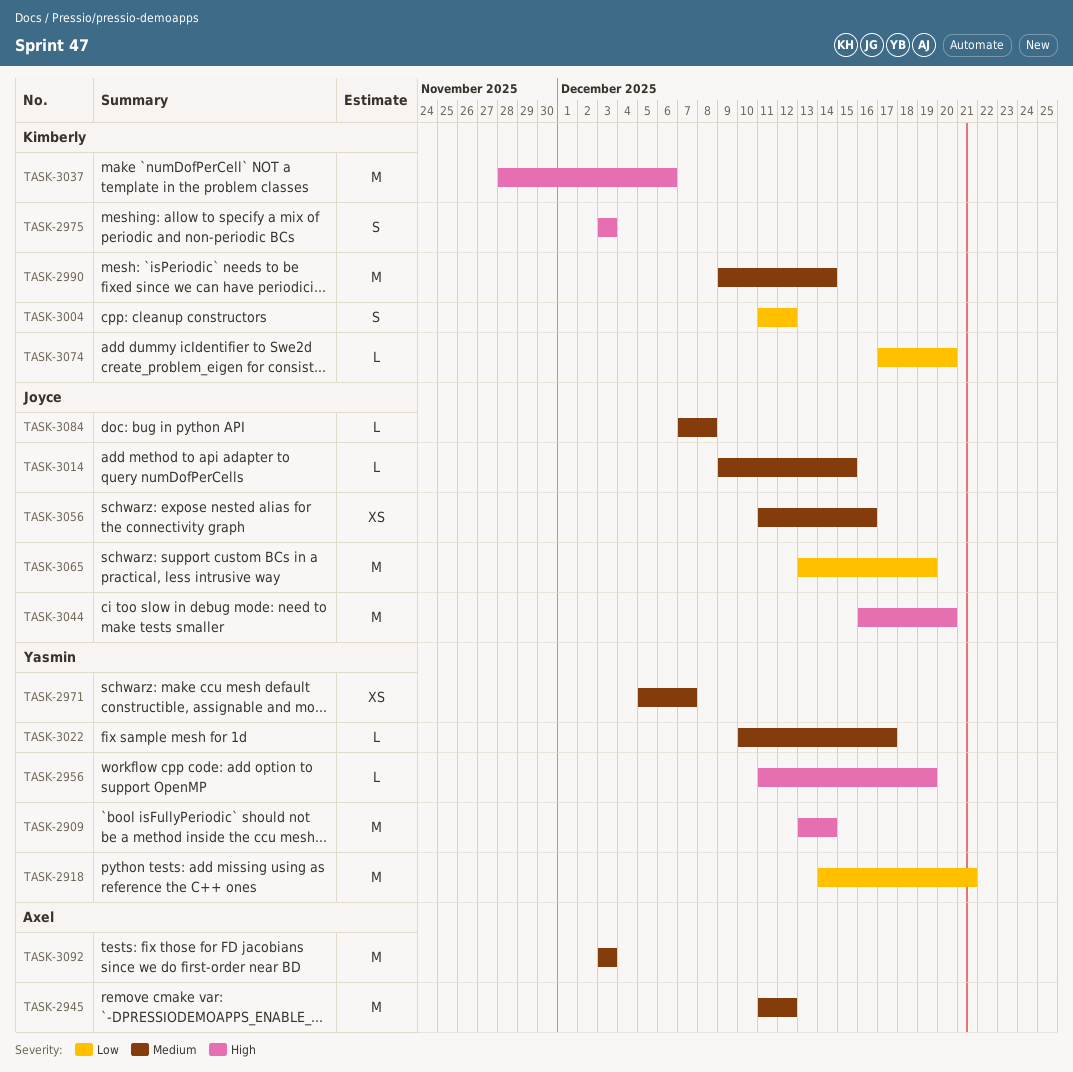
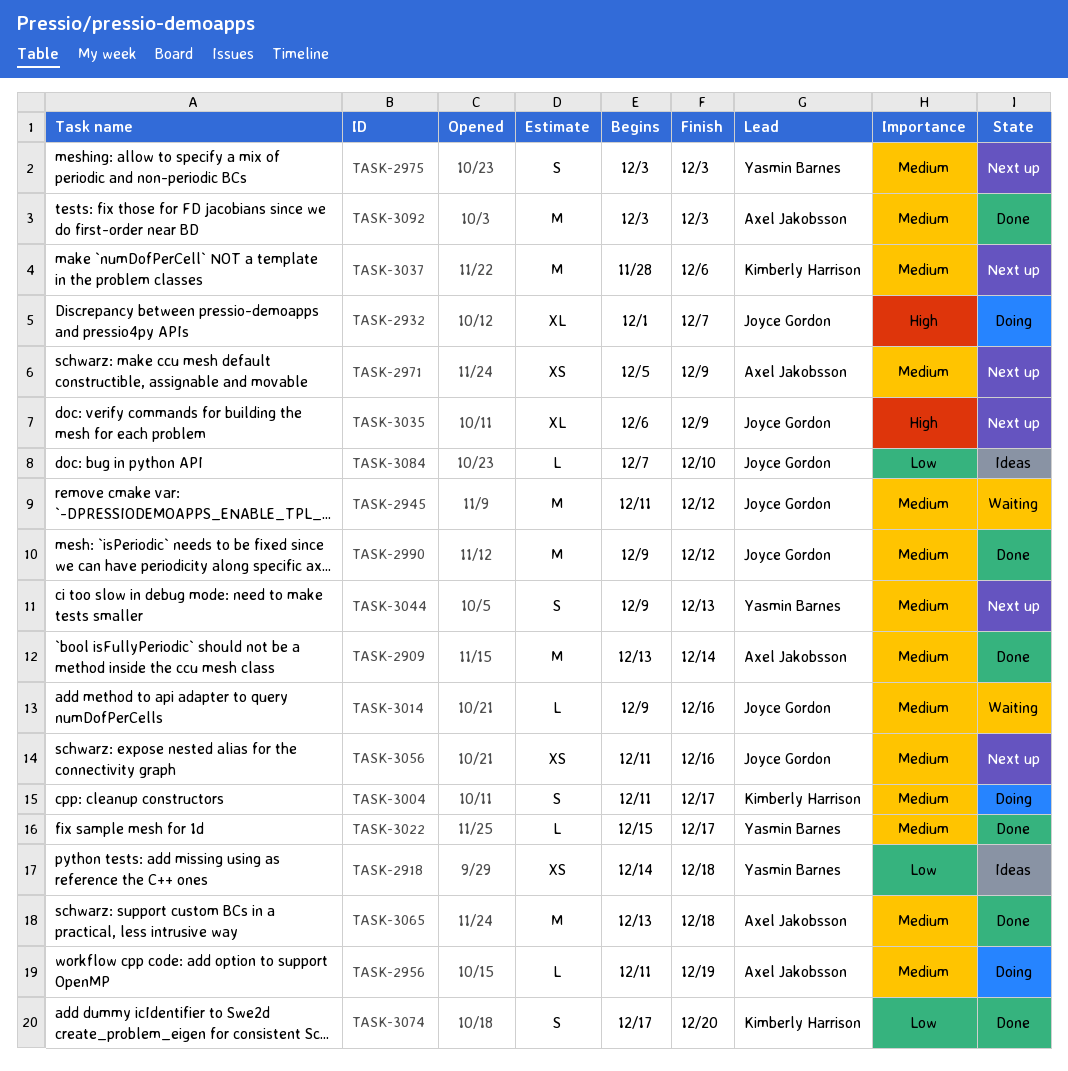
TASK-2909, owner: Yasmin Barnes -> Axel Jakobsson
TASK-2909, priority: High -> Medium
TASK-2918, estimate: M -> XS
TASK-2918, due: Dec 21 -> Dec 18
TASK-2932: none -> present
TASK-2945, owner: Axel Jakobsson -> Joyce Gordon
TASK-2956, owner: Yasmin Barnes -> Axel Jakobsson
TASK-2956, priority: High -> Medium
TASK-2971, owner: Yasmin Barnes -> Axel Jakobsson
TASK-2971, due: Dec 7 -> Dec 9
TASK-2975, owner: Kimberly Harrison -> Yasmin Barnes
TASK-2975, priority: High -> Medium
TASK-2990, owner: Kimberly Harrison -> Joyce Gordon
TASK-2990, due: Dec 14 -> Dec 12
TASK-3004, priority: Low -> Medium
TASK-3004, due: Dec 12 -> Dec 17
TASK-3014, due: Dec 15 -> Dec 16
TASK-3022, start: Dec 10 -> Dec 15
TASK-3035: none -> present
TASK-3037, priority: High -> Medium
TASK-3044, owner: Joyce Gordon -> Yasmin Barnes
TASK-3044, priority: High -> Medium
TASK-3044, estimate: M -> S
TASK-3044, start: Dec 16 -> Dec 9
TASK-3044, due: Dec 20 -> Dec 13
TASK-3065, owner: Joyce Gordon -> Axel Jakobsson
TASK-3065, priority: Low -> Medium
TASK-3065, due: Dec 19 -> Dec 18
TASK-3074, estimate: L -> S
TASK-3084, priority: Medium -> Low
TASK-3084, due: Dec 8 -> Dec 10

